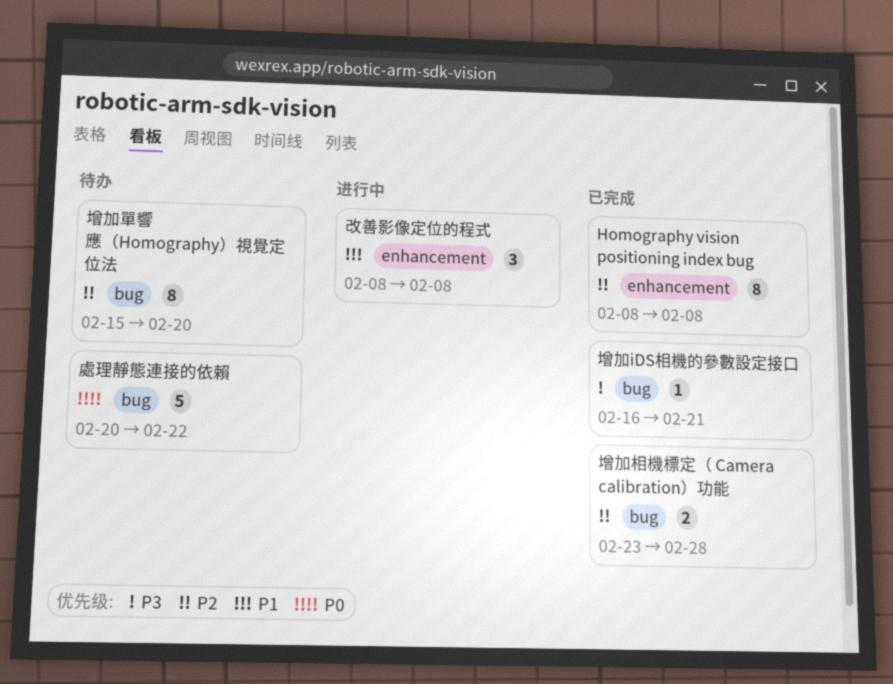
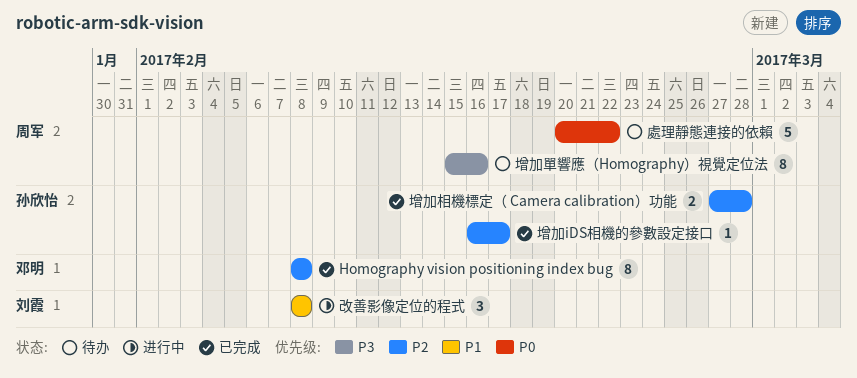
增加iDS相機的參數設定接口, priority: P3 -> P2
增加iDS相機的參數設定接口, due: Feb 21 -> Feb 17
增加單響應（Homography）視覺定位法, priority: P2 -> P3
增加單響應（Homography）視覺定位法, due: Feb 20 -> Feb 16
增加相機標定（ Camera calibration）功能, start: Feb 23 -> Feb 27

